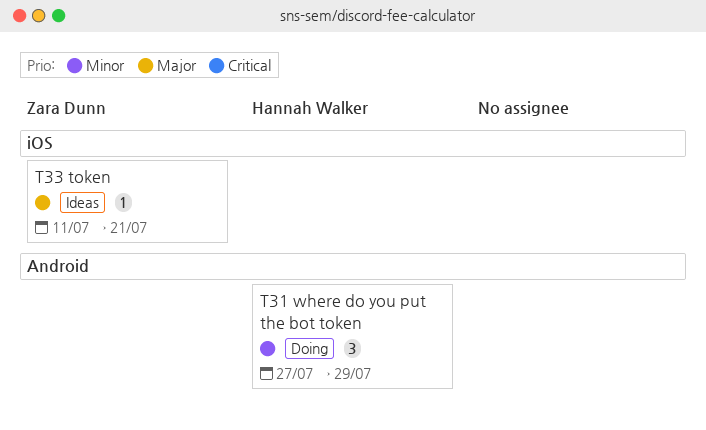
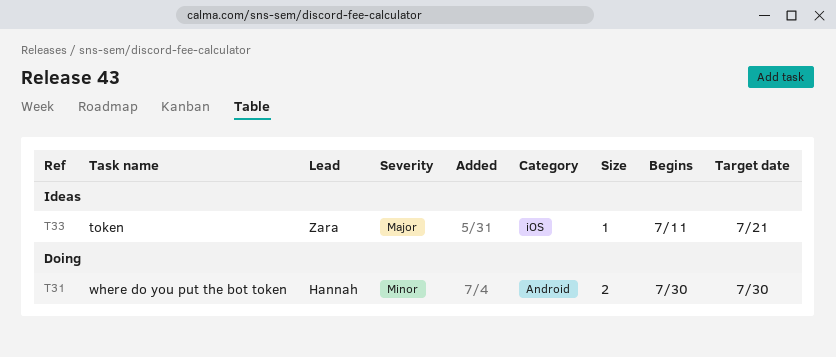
T31, estimate: 3 -> 2
T31, start: Jul 27 -> Jul 30
T31, due: Jul 29 -> Jul 30

